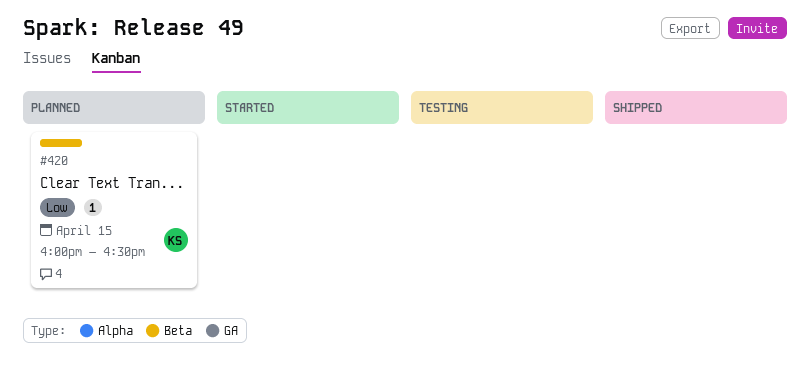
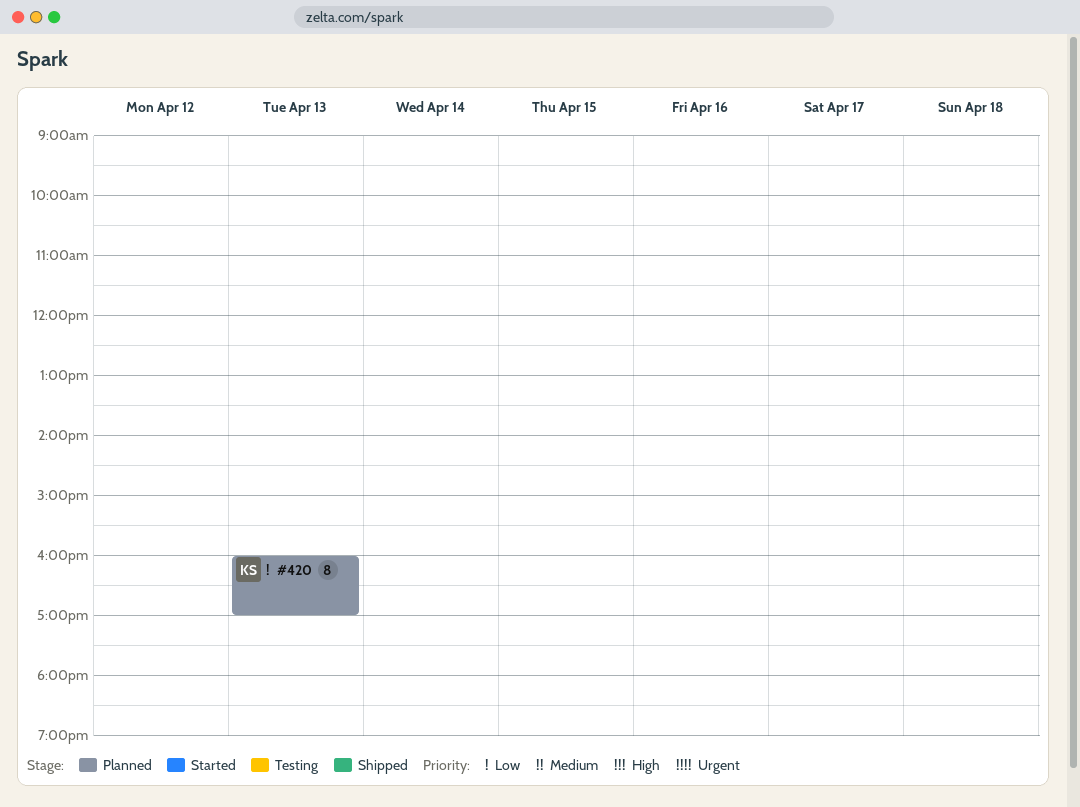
#420, estimate: 1 -> 8
#420, day: Apr 15 -> Apr 13
#420, ends: 16:30 -> 17:00

